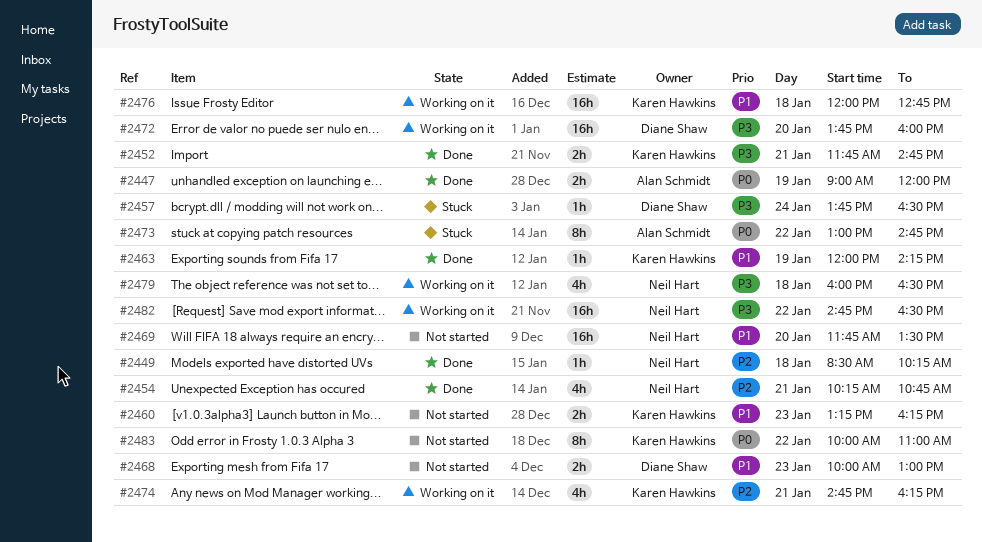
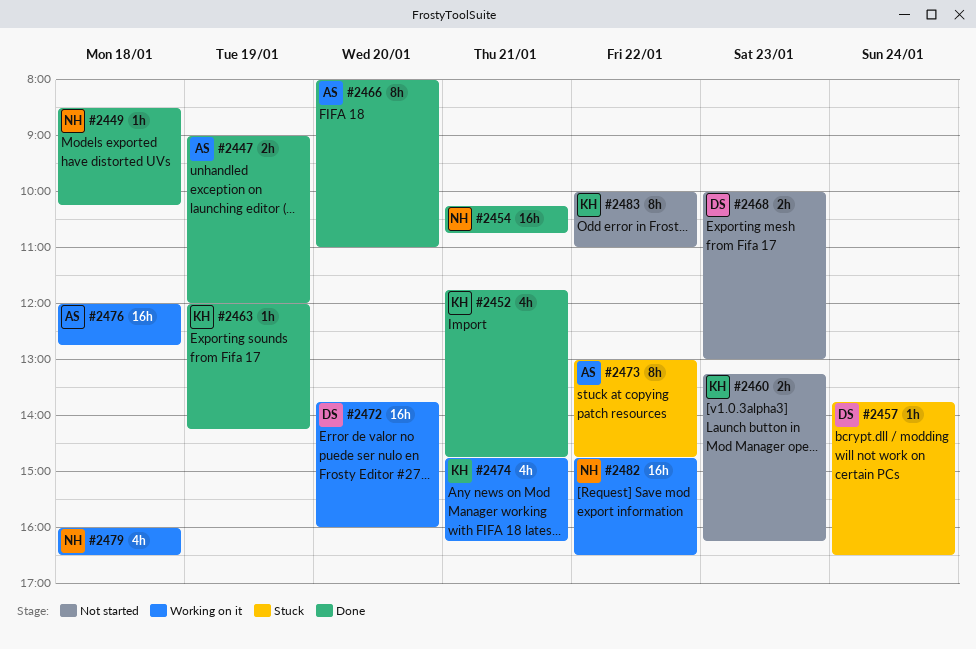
#2452, estimate: 2h -> 4h
#2454, estimate: 4h -> 16h
#2466: none -> present
#2469: present -> none
#2476, owner: Karen Hawkins -> Alan Schmidt

